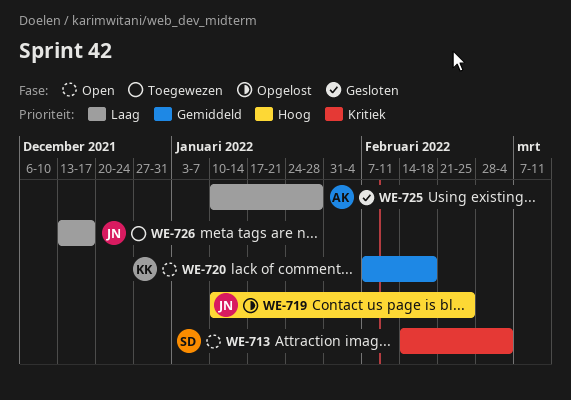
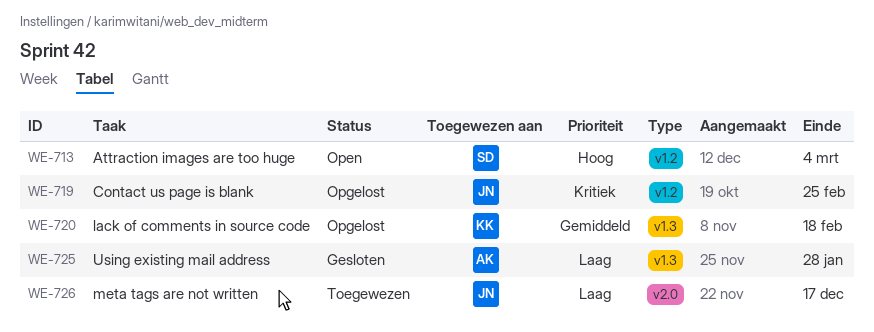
WE-713, priority: Kritiek -> Hoog
WE-719, priority: Hoog -> Kritiek
WE-720, status: Open -> Opgelost

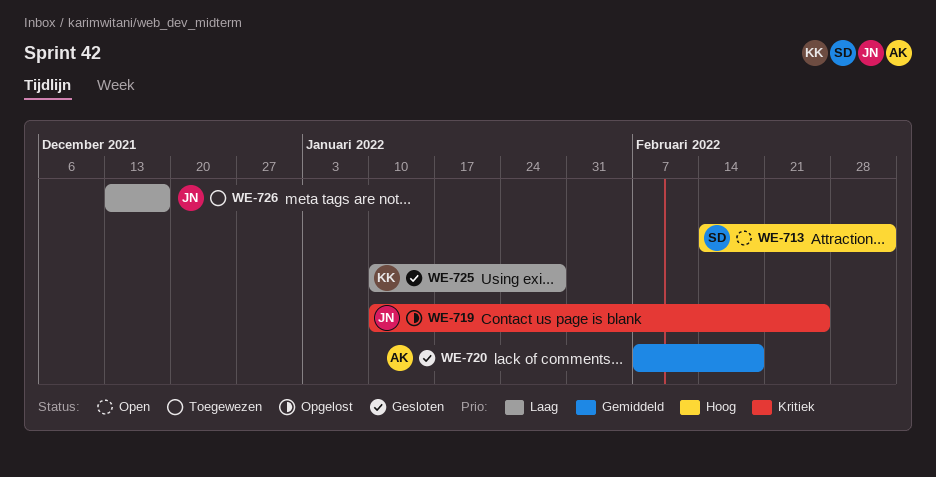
WE-720, status: Opgelost -> Gesloten
WE-720, owner: KK -> AK
WE-725, owner: AK -> KK

